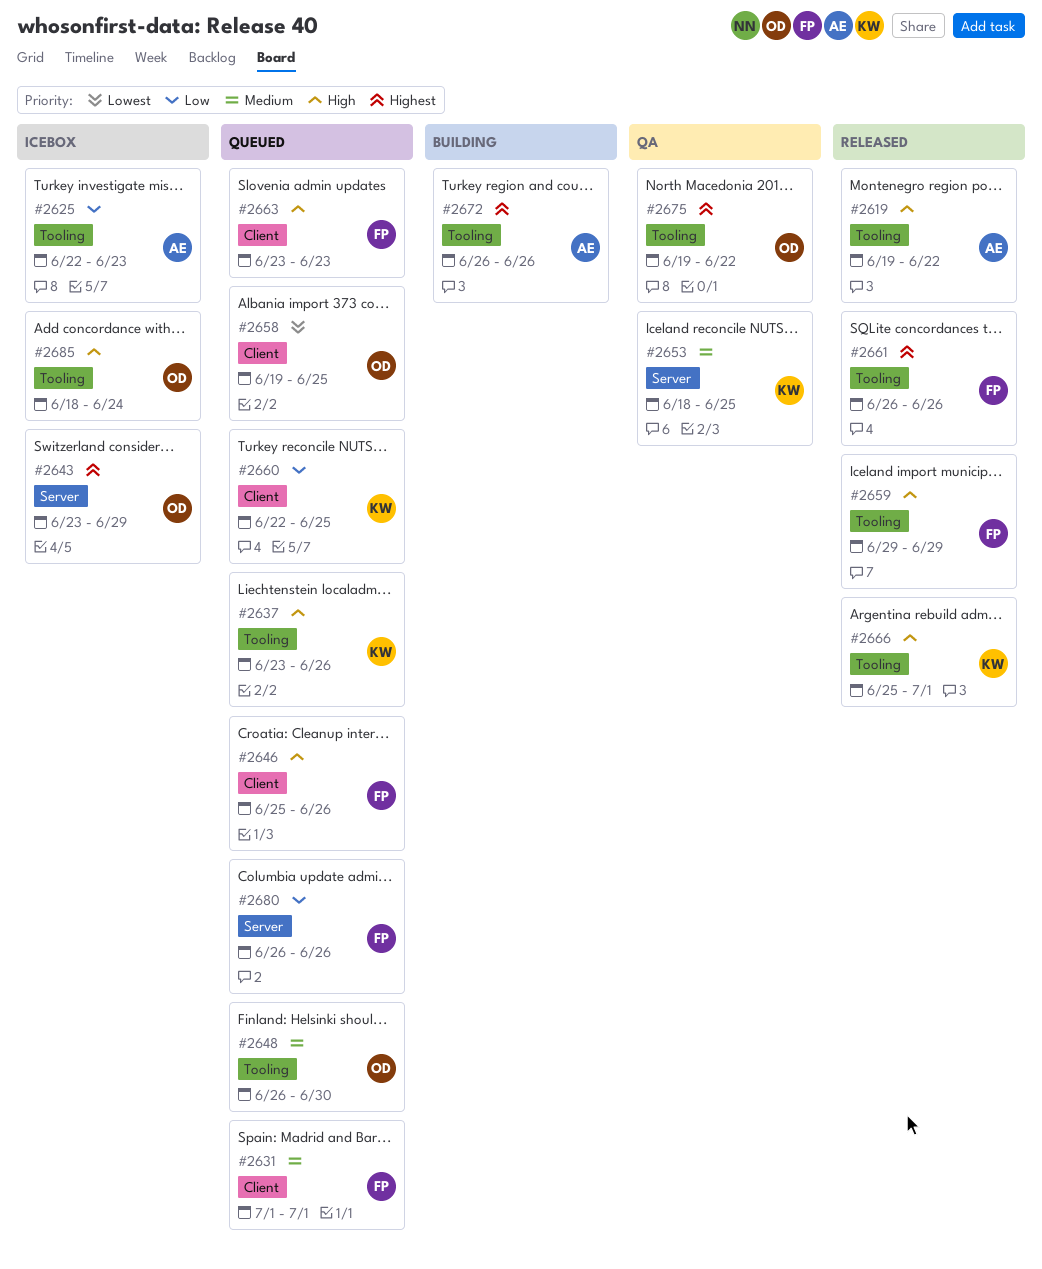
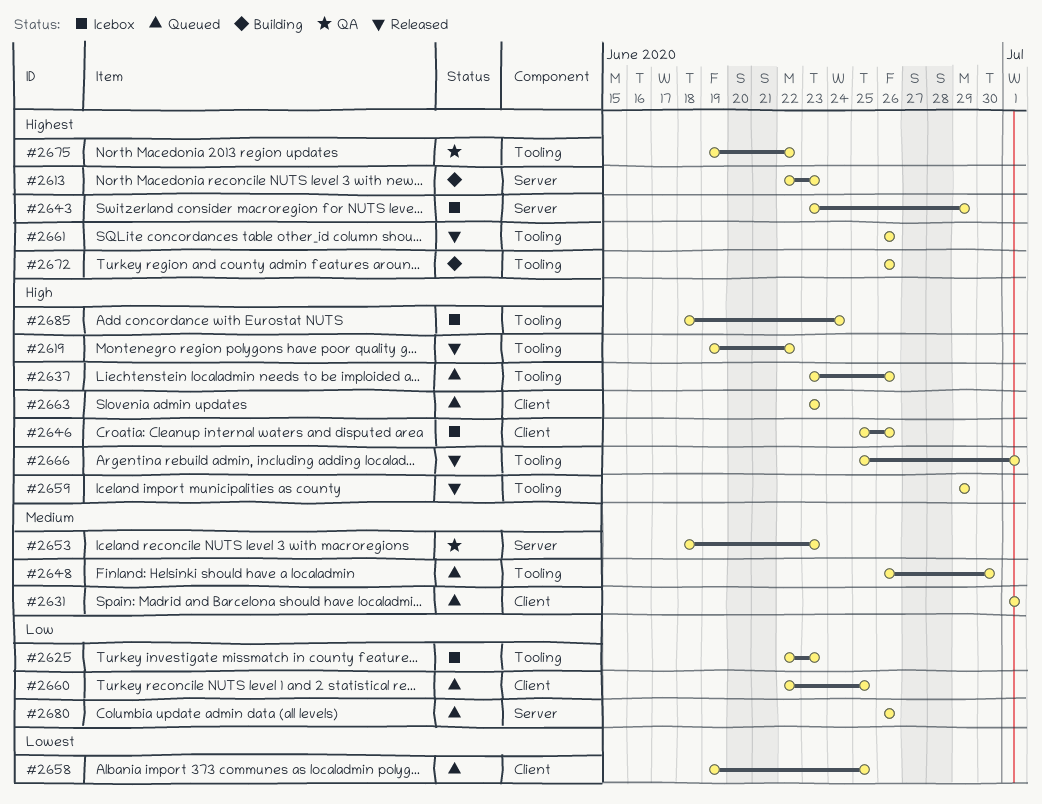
#2613: none -> present
#2646, status: Queued -> Icebox
#2653, due: Jun 25 -> Jun 23

